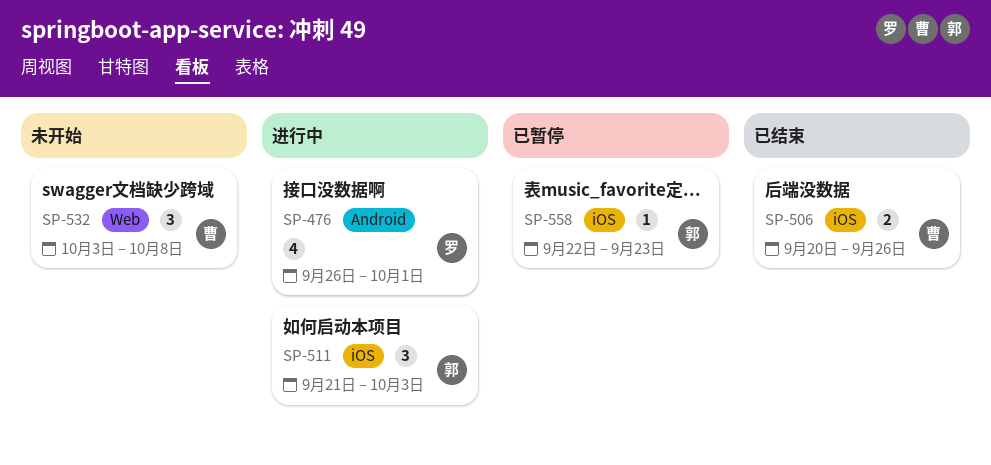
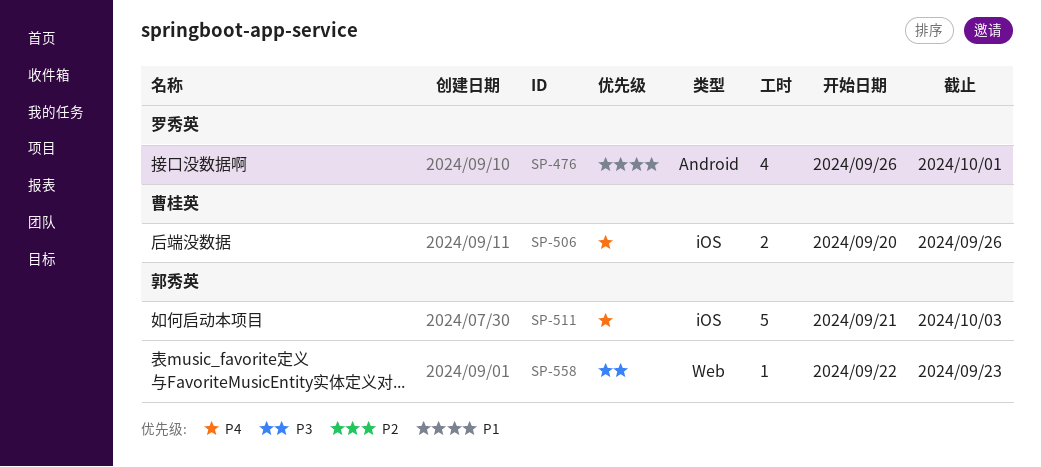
SP-511, estimate: 3 -> 5
SP-532: present -> none
SP-558, label: iOS -> Web

